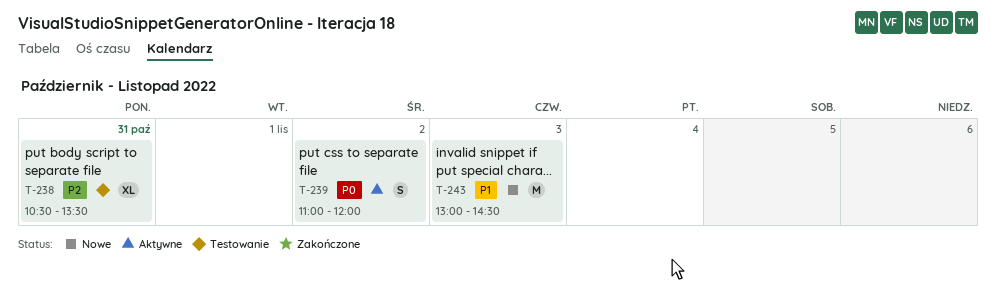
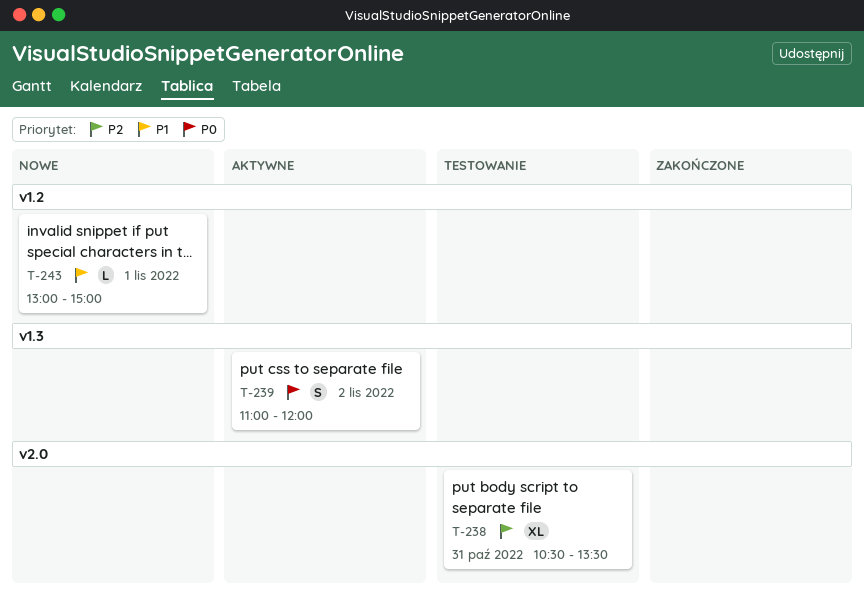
T-243, estimate: M -> L
T-243, day: Nov 3 -> Nov 1
T-243, ends: 14:30 -> 15:00

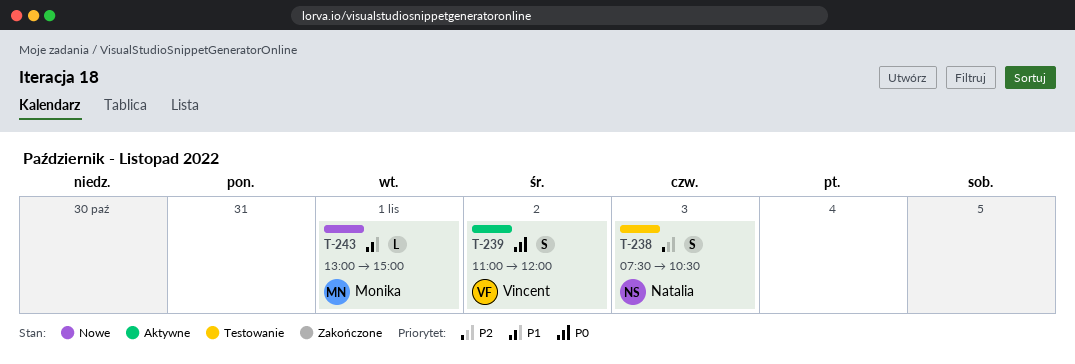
T-238, estimate: XL -> S
T-238, day: Oct 31 -> Nov 3
T-238, begins: 10:30 -> 07:30
T-238, ends: 13:30 -> 10:30

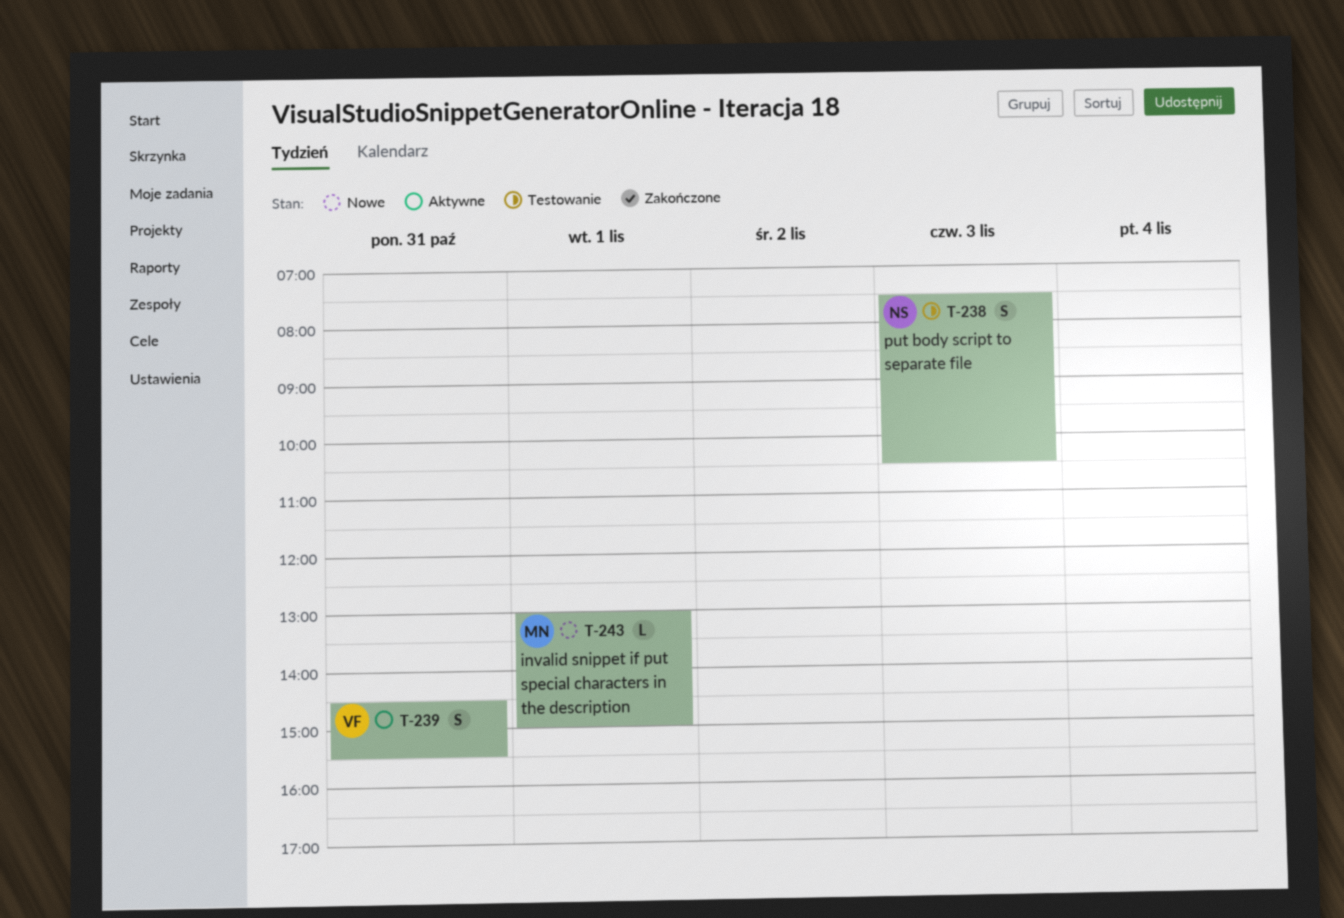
T-239, day: Nov 2 -> Oct 31
T-239, begins: 11:00 -> 14:30
T-239, ends: 12:00 -> 15:30

